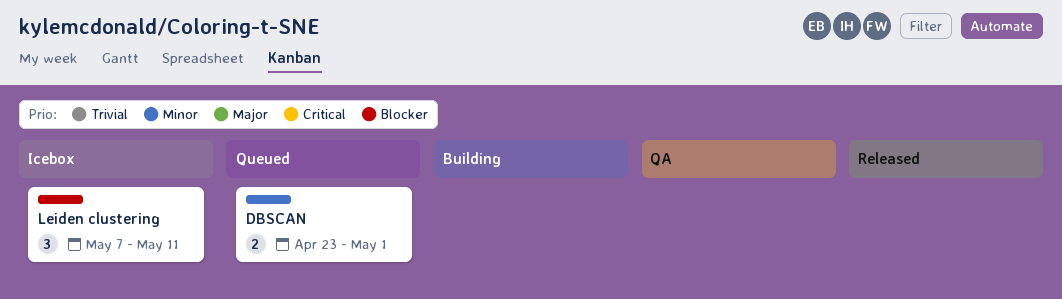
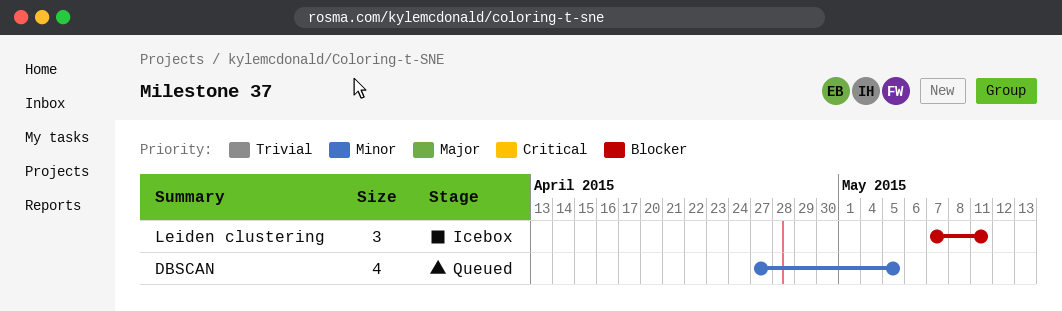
DBSCAN, estimate: 2 -> 4
DBSCAN, start: Apr 23 -> Apr 27
DBSCAN, due: May 1 -> May 5

